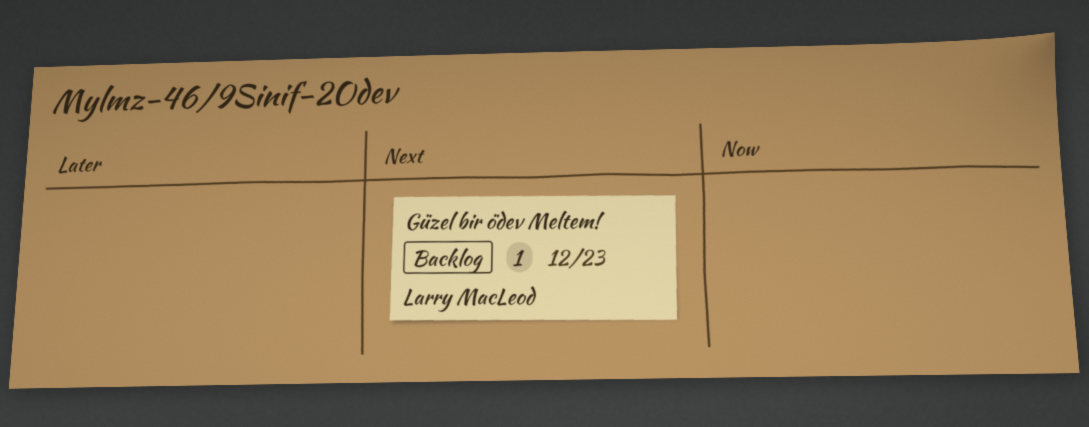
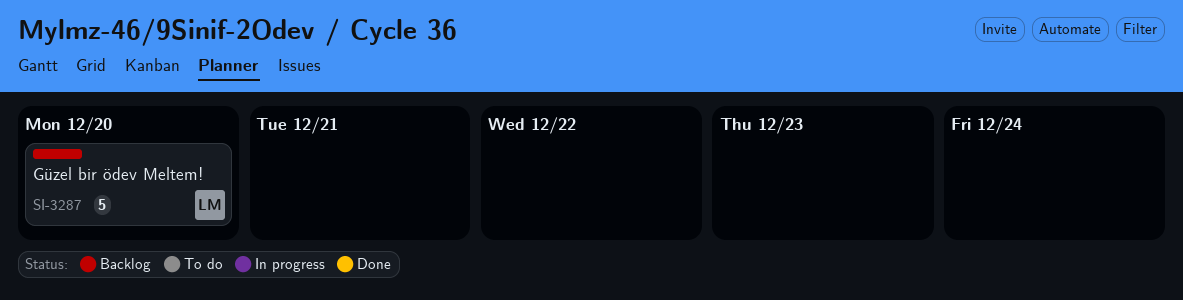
Güzel bir ödev Meltem!, estimate: 1 -> 5
Güzel bir ödev Meltem!, due: Dec 23 -> Dec 20

